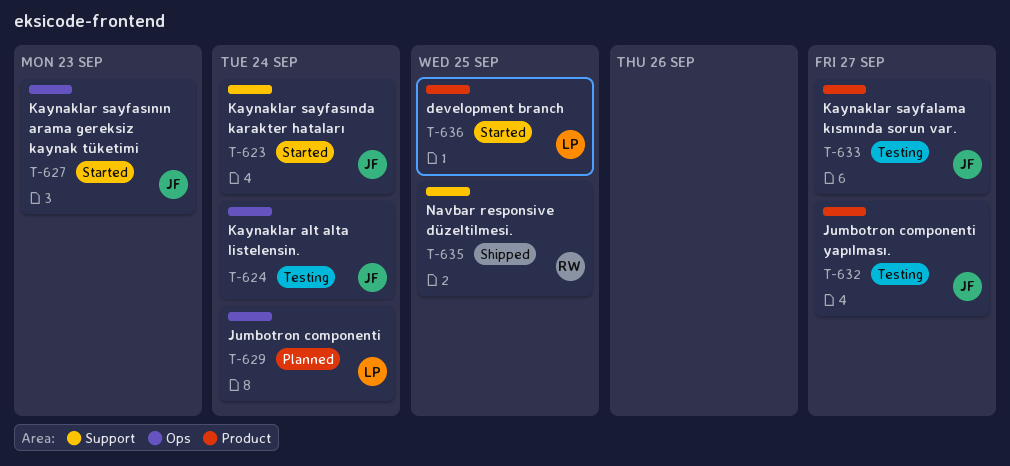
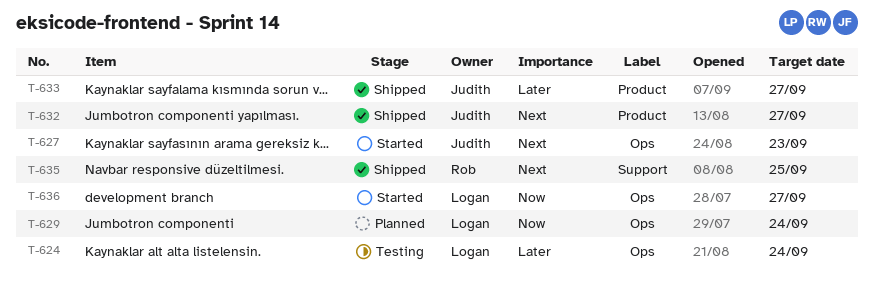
T-623: present -> none
T-624, owner: Judith -> Logan
T-632, status: Testing -> Shipped
T-633, status: Testing -> Shipped
T-636, label: Product -> Ops
T-636, due: Sep 25 -> Sep 27

